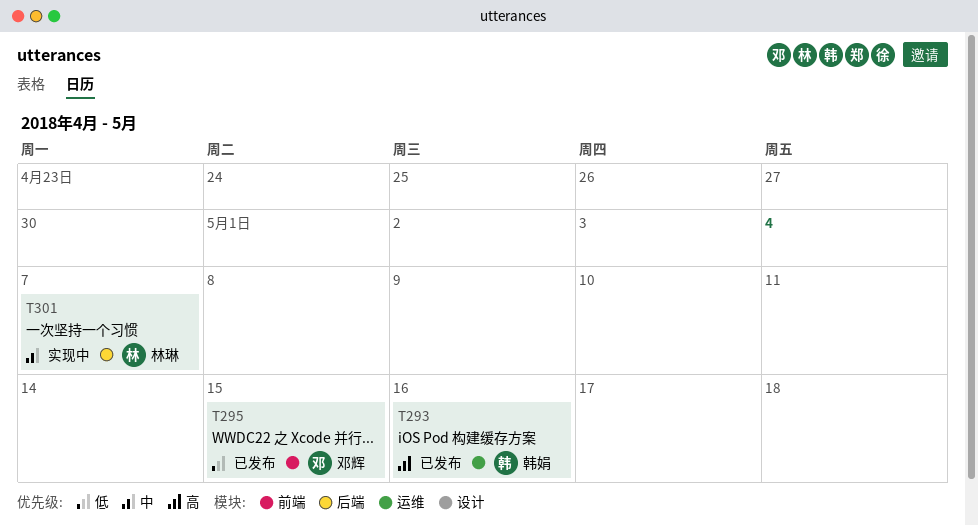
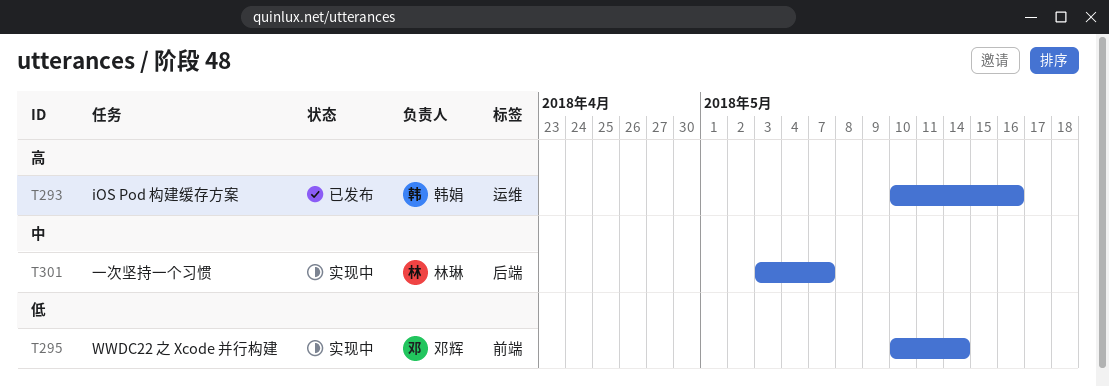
T295, status: 已发布 -> 实现中
T295, due: May 15 -> May 14

